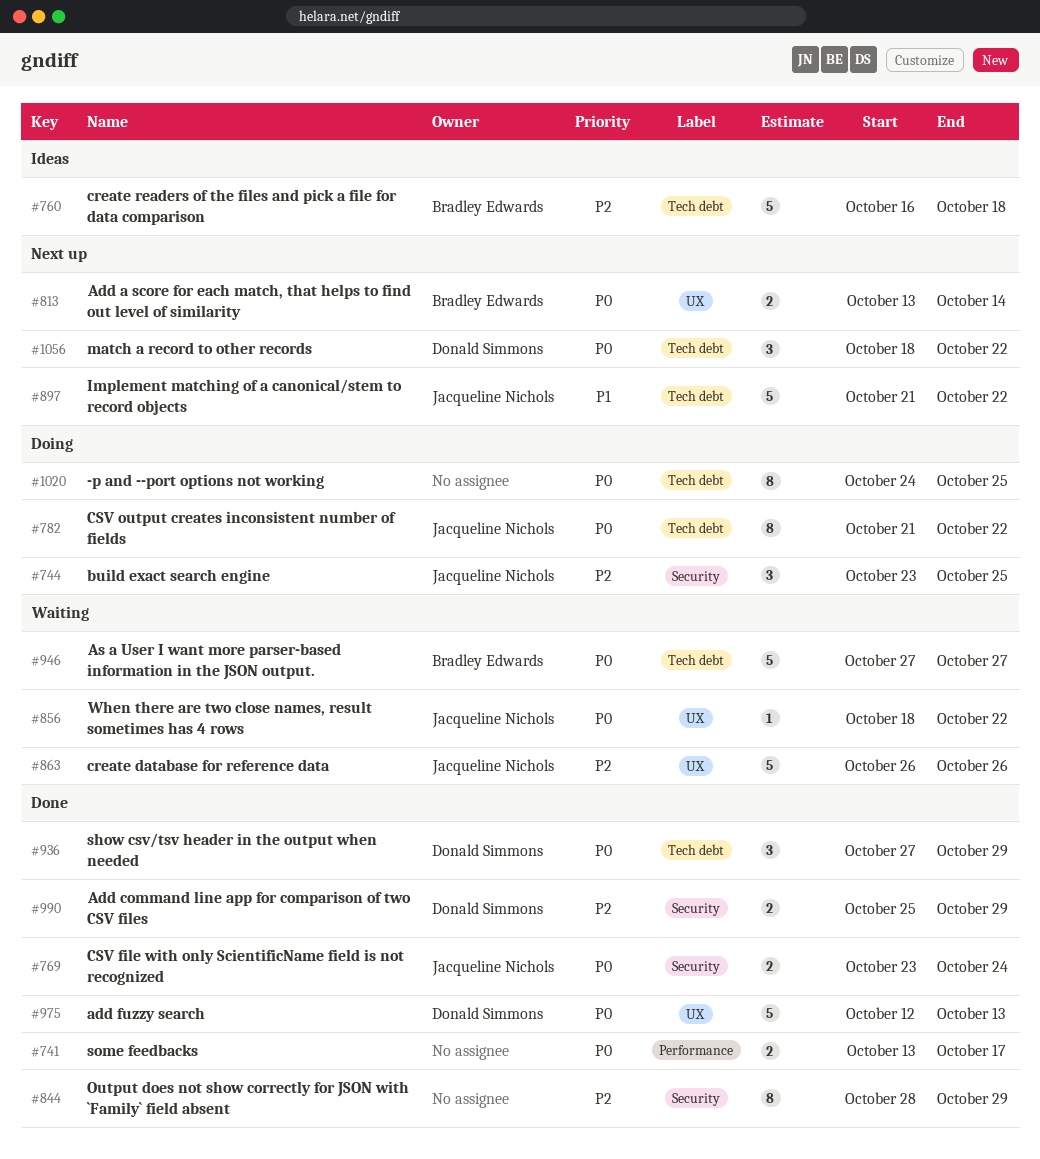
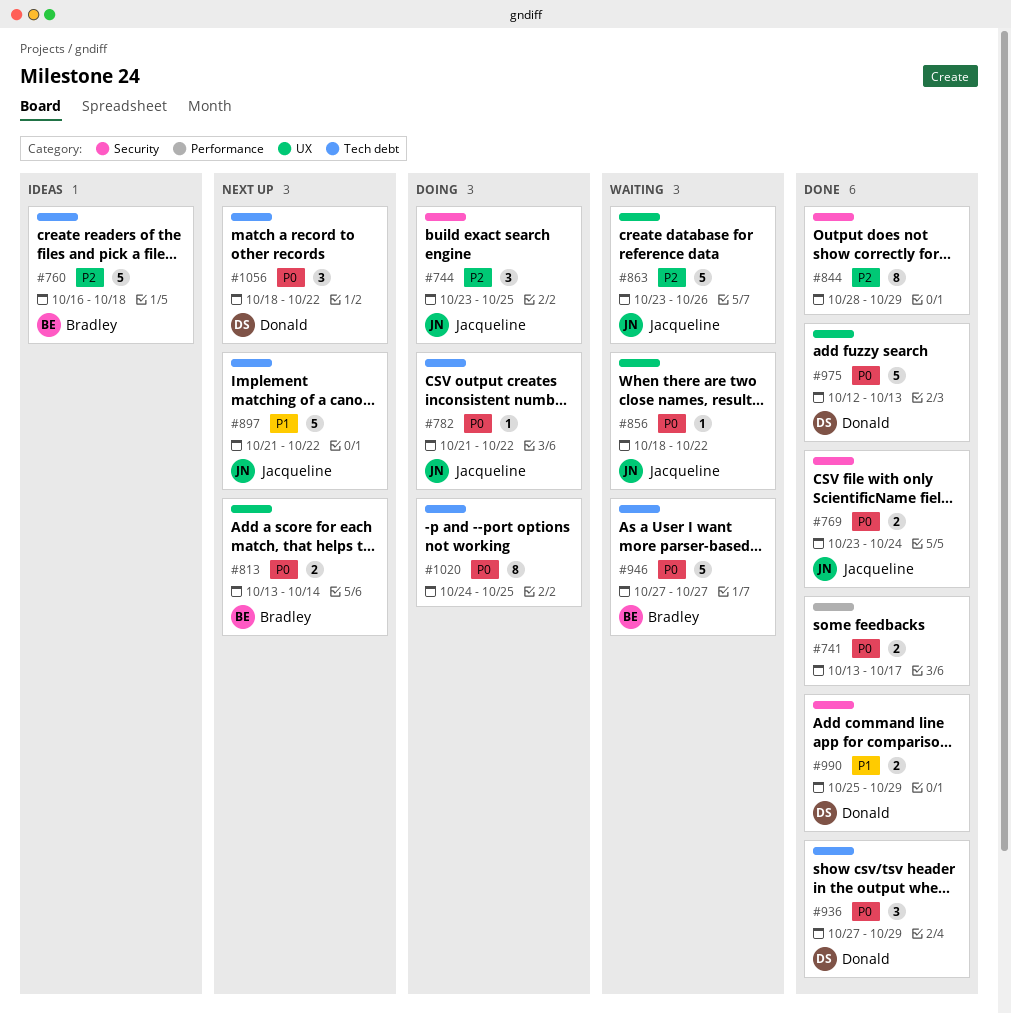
#782, estimate: 8 -> 1
#863, start: Oct 26 -> Oct 23
#990, priority: P2 -> P1

